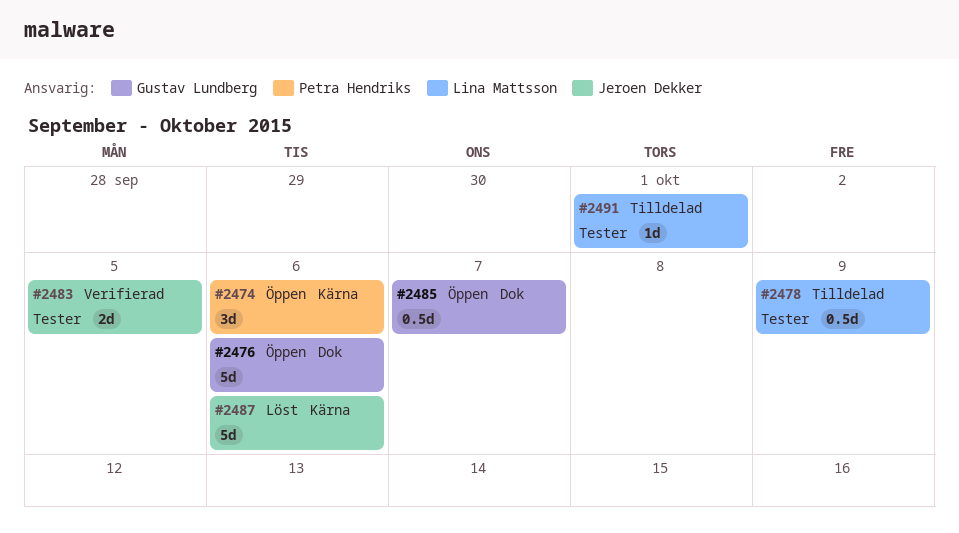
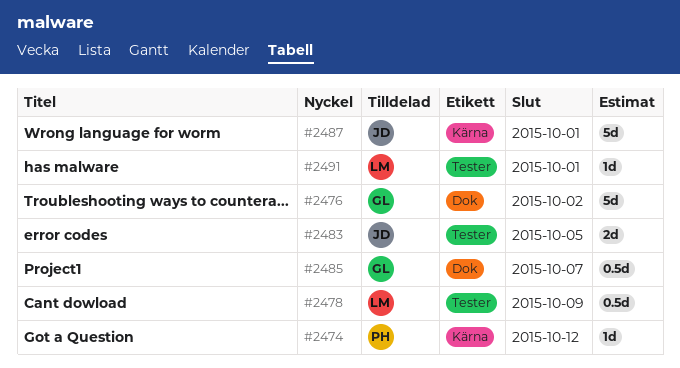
#2474, estimate: 3d -> 1d
#2474, due: Oct 6 -> Oct 12
#2476, due: Oct 6 -> Oct 2
#2487, due: Oct 6 -> Oct 1

